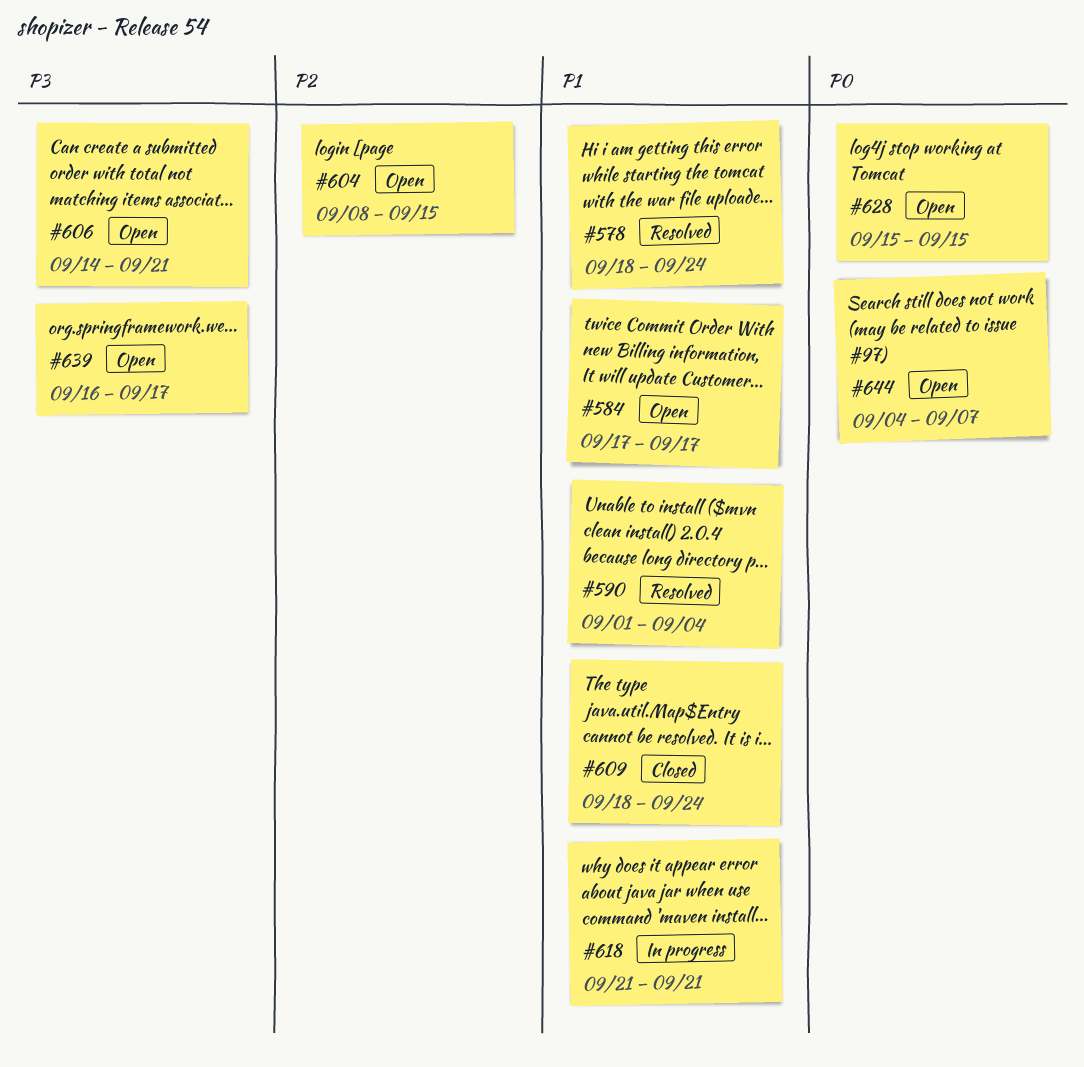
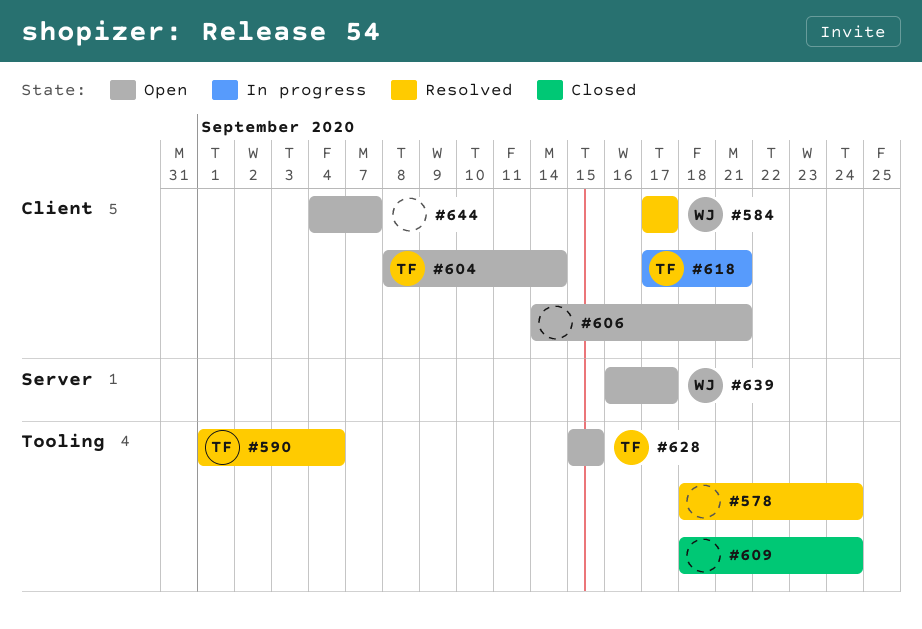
#584, status: Open -> Resolved
#604, due: Sep 15 -> Sep 14
#618, start: Sep 21 -> Sep 17

